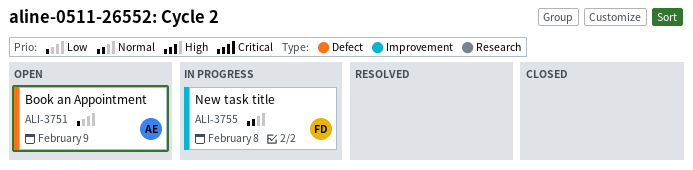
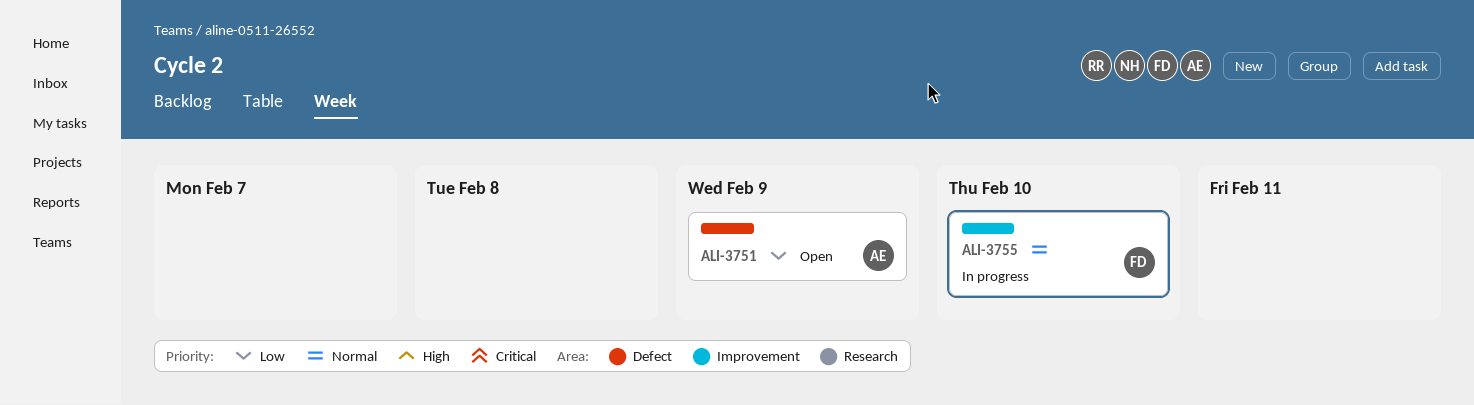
ALI-3755, due: Feb 8 -> Feb 10

